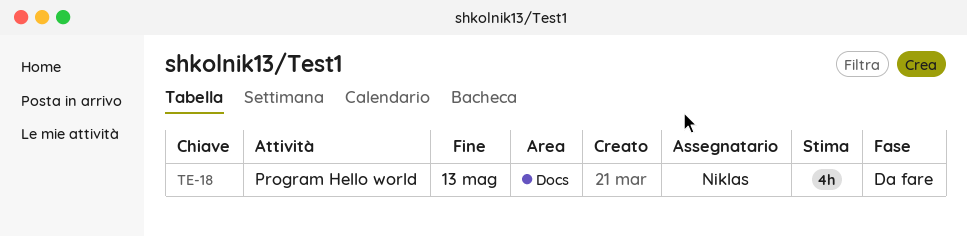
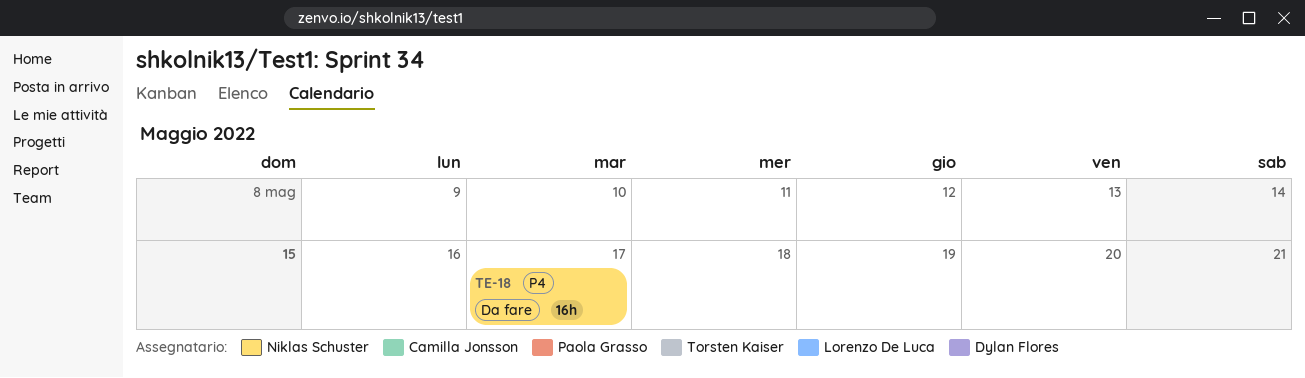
TE-18, estimate: 4h -> 16h
TE-18, due: May 13 -> May 17

